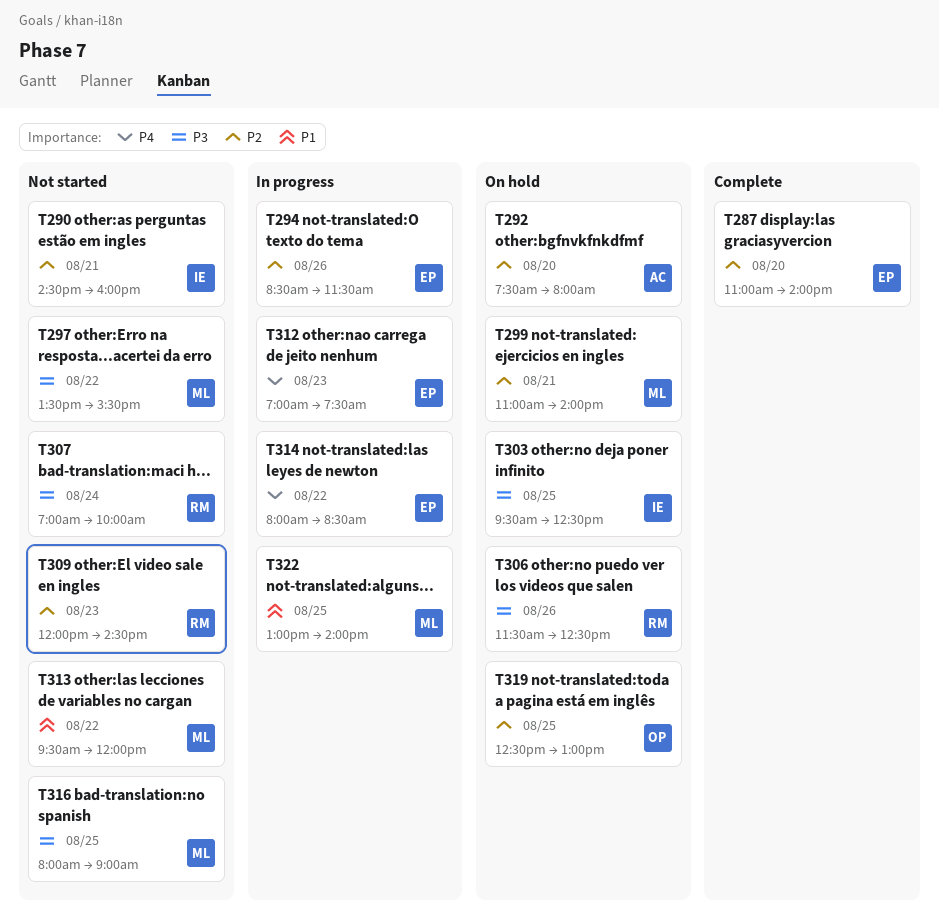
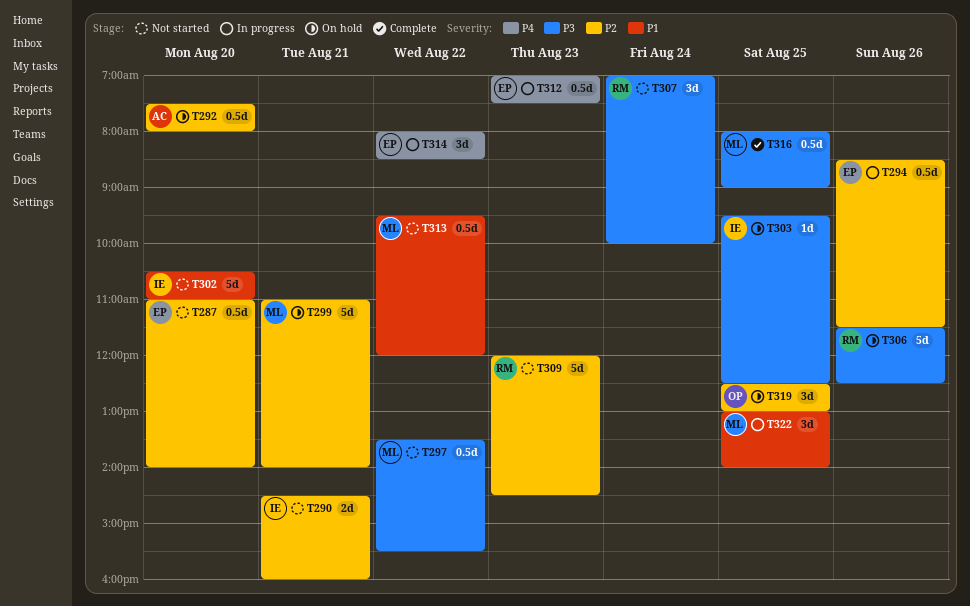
T287, status: Complete -> Not started
T302: none -> present
T316, status: Not started -> Complete

